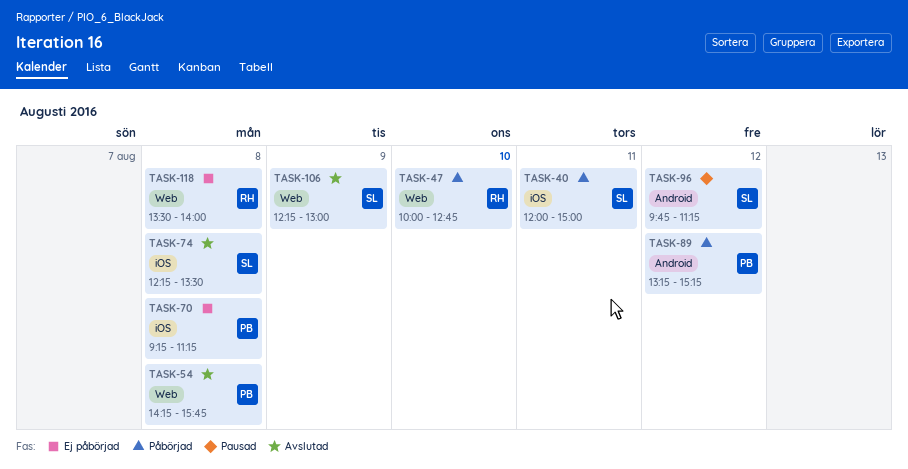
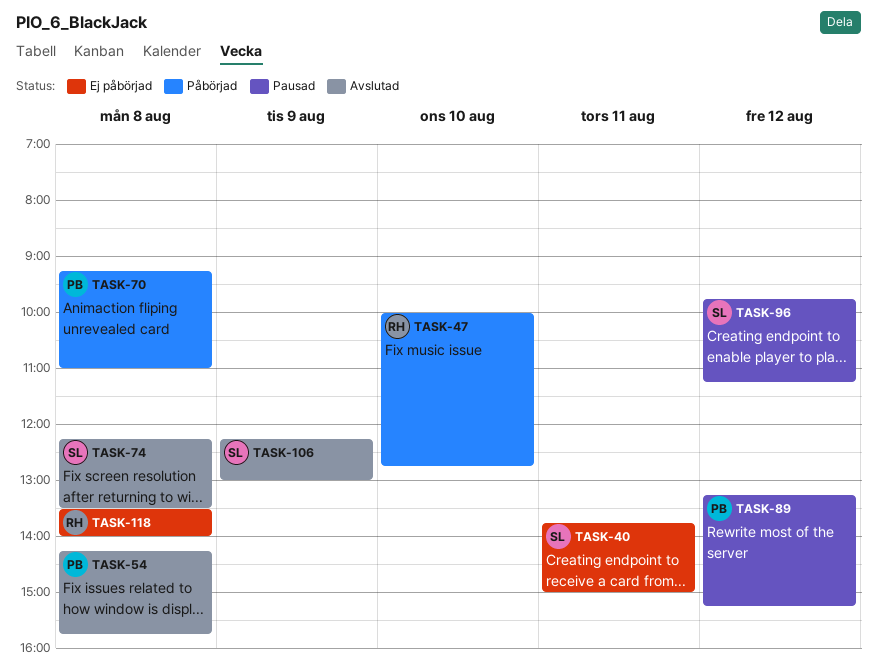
TASK-40, status: Påbörjad -> Ej påbörjad
TASK-40, begins: 12:00 -> 13:45
TASK-70, status: Ej påbörjad -> Påbörjad
TASK-70, ends: 11:15 -> 11:00
TASK-89, status: Påbörjad -> Pausad

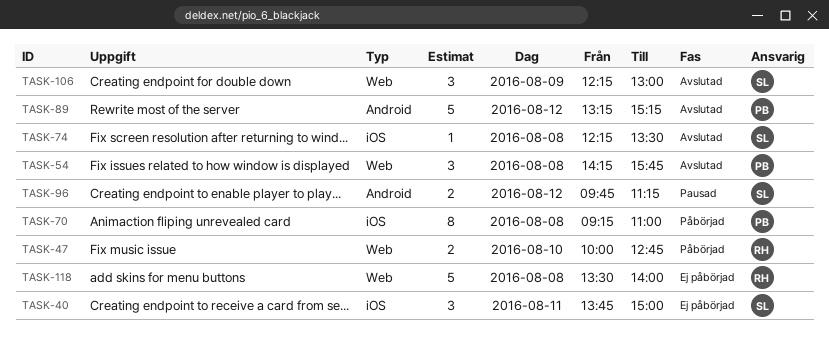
TASK-89, status: Pausad -> Avslutad

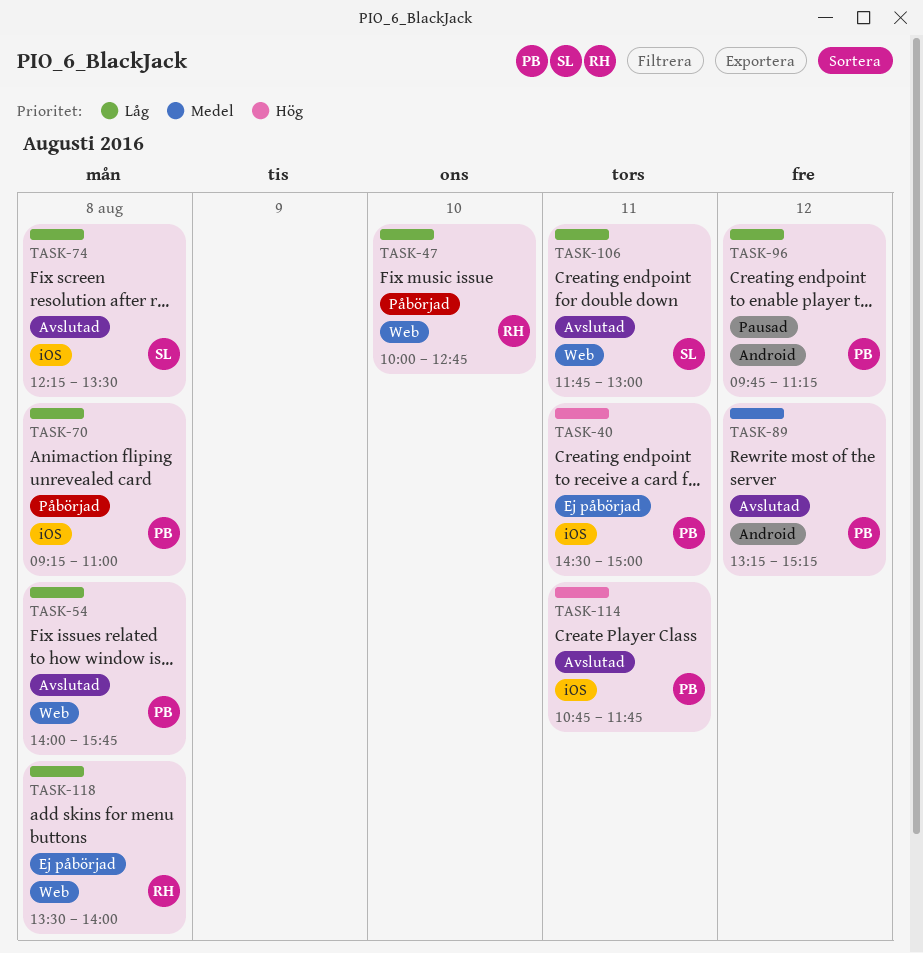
TASK-40, owner: SL -> PB
TASK-40, begins: 13:45 -> 14:30
TASK-54, begins: 14:15 -> 14:00
TASK-96, owner: SL -> PB
TASK-106, day: Aug 9 -> Aug 11
TASK-106, begins: 12:15 -> 11:45
TASK-114: none -> present

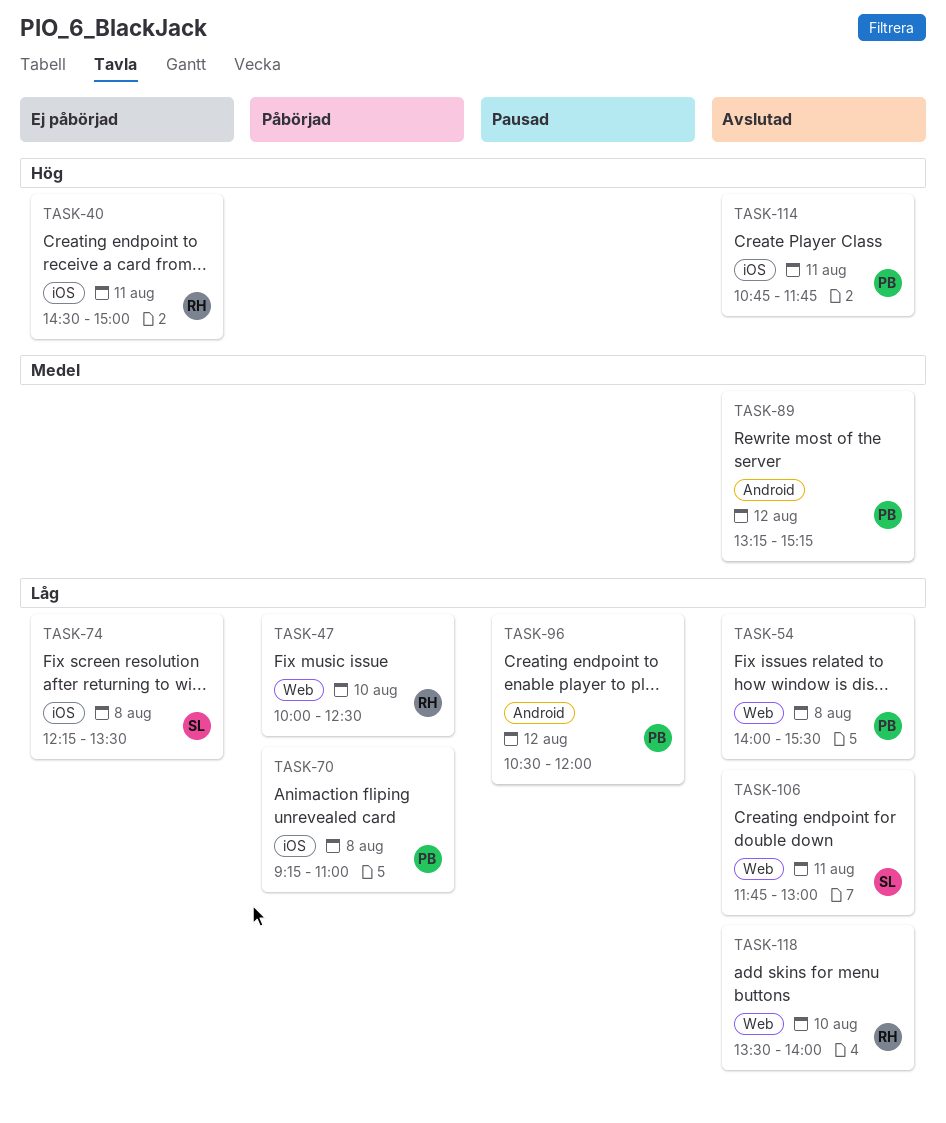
TASK-40, owner: PB -> RH
TASK-47, ends: 12:45 -> 12:30
TASK-54, ends: 15:45 -> 15:30
TASK-74, status: Avslutad -> Ej påbörjad
TASK-96, begins: 09:45 -> 10:30
TASK-96, ends: 11:15 -> 12:00
TASK-118, status: Ej påbörjad -> Avslutad
TASK-118, day: Aug 8 -> Aug 10

